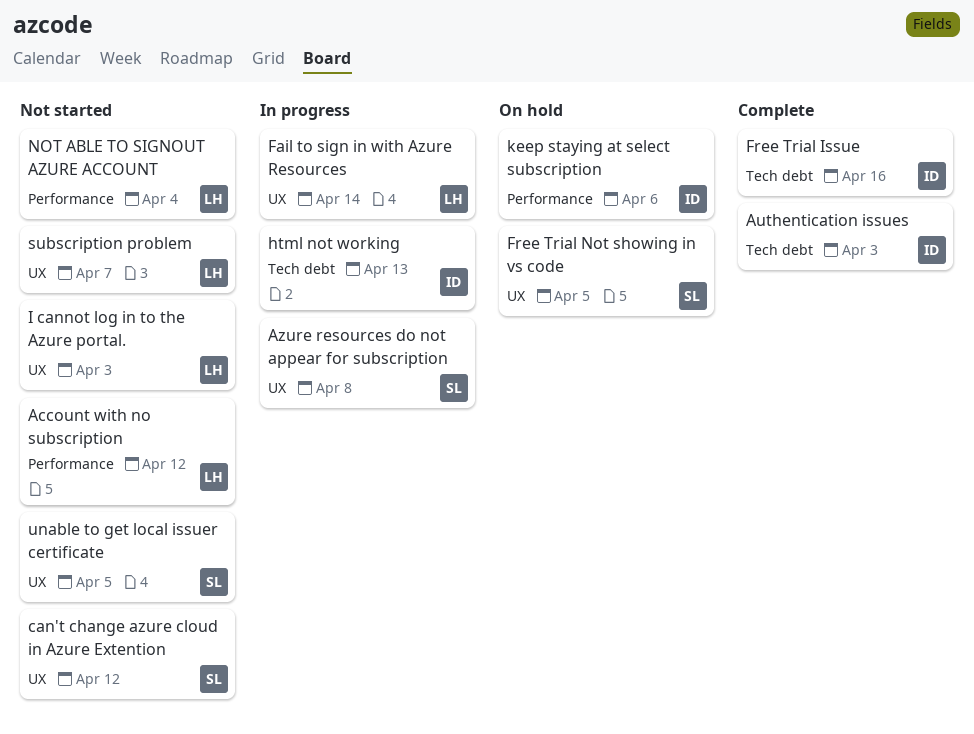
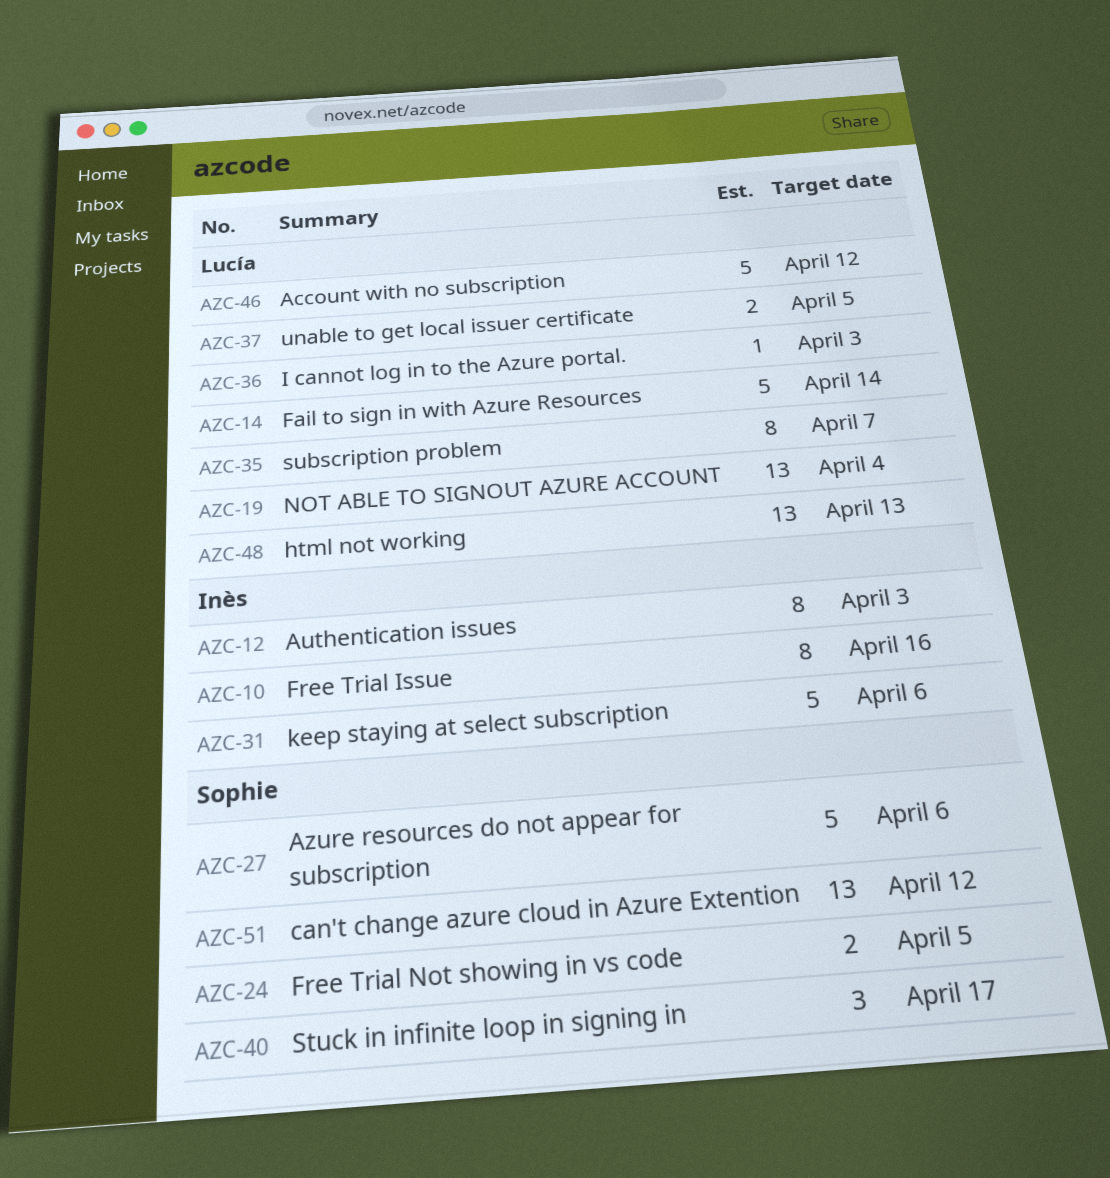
Azure resources do not appear for subscription, due: Apr 8 -> Apr 6
html not working, owner: Inès -> Lucía
Stuck in infinite loop in signing in: none -> present
unable to get local issuer certificate, owner: Sophie -> Lucía

